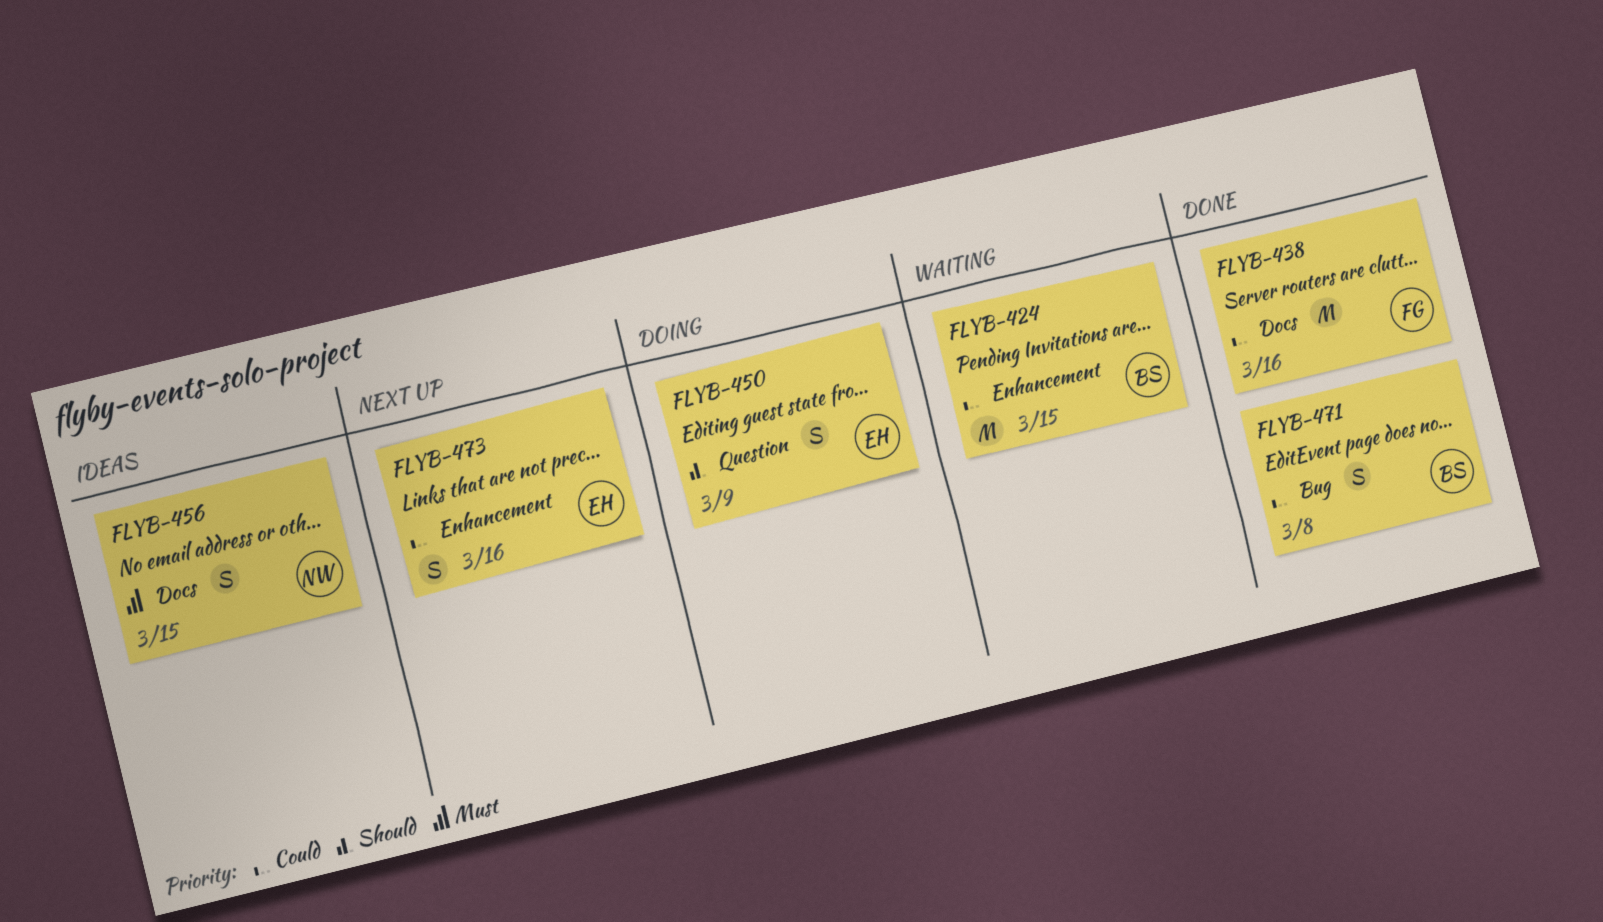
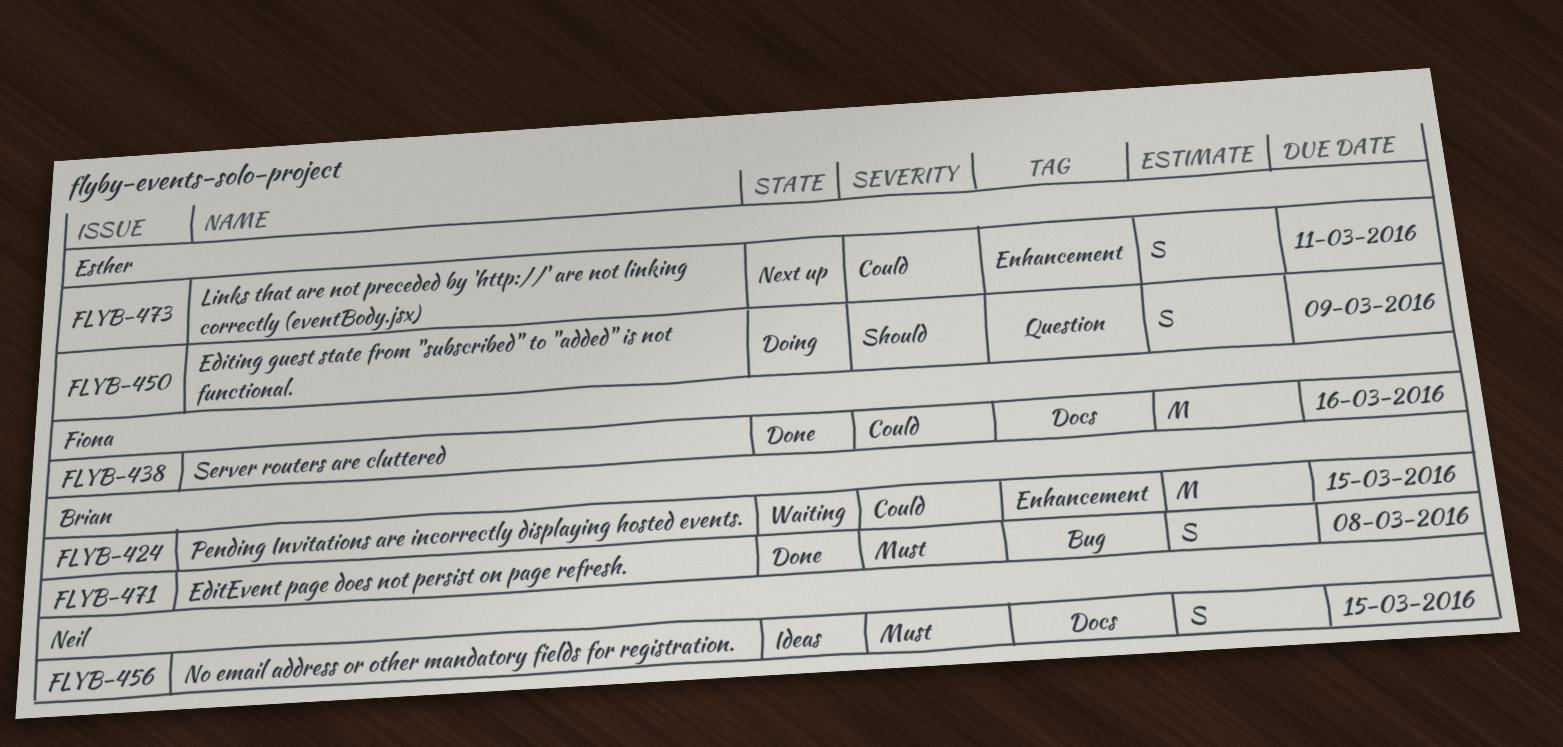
FLYB-471, priority: Could -> Must
FLYB-473, due: Mar 16 -> Mar 11

